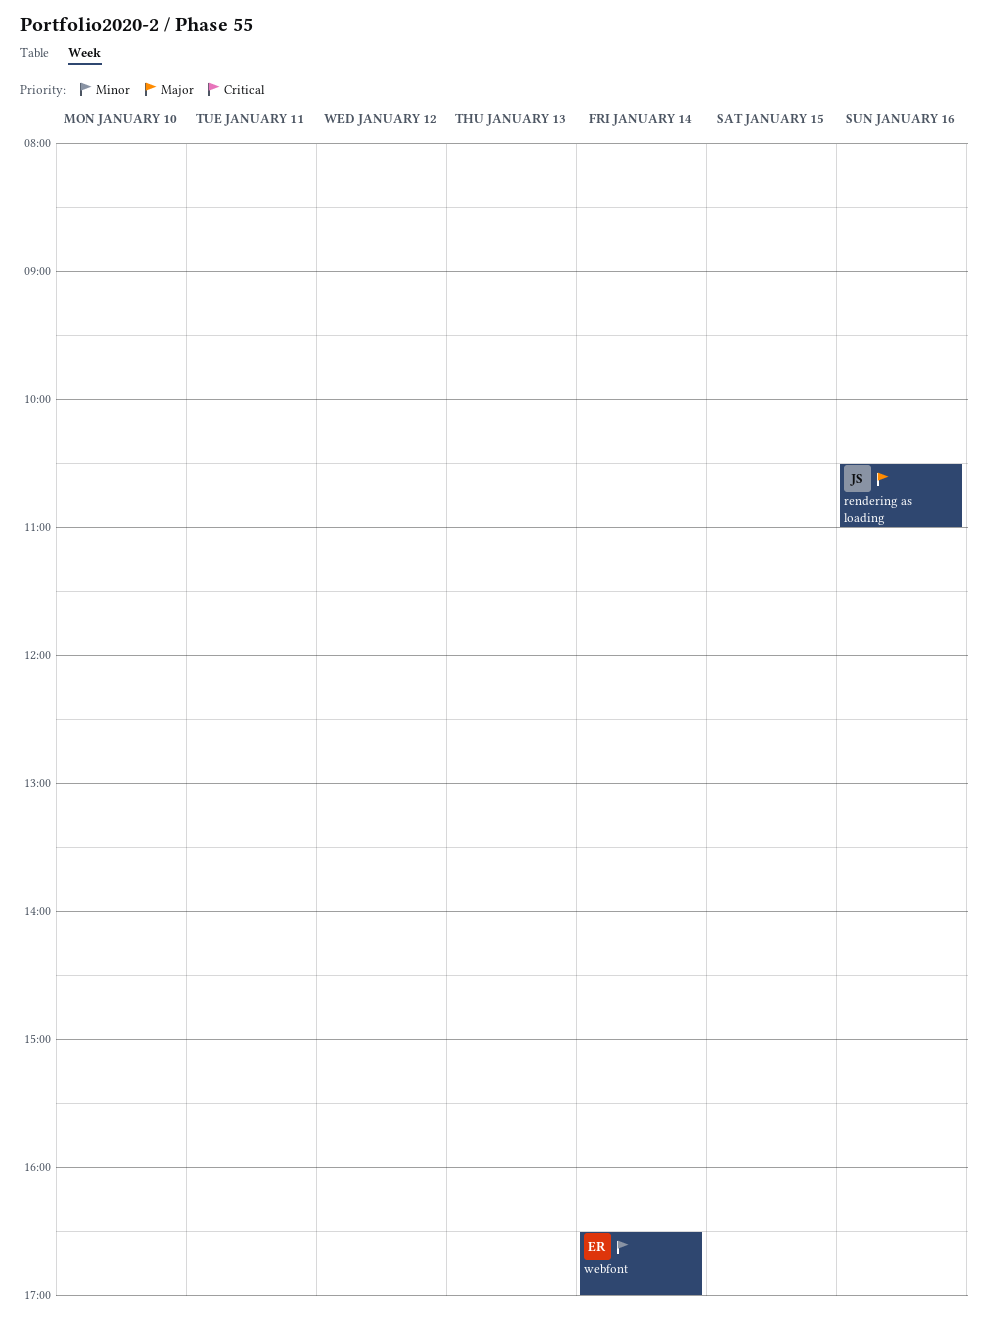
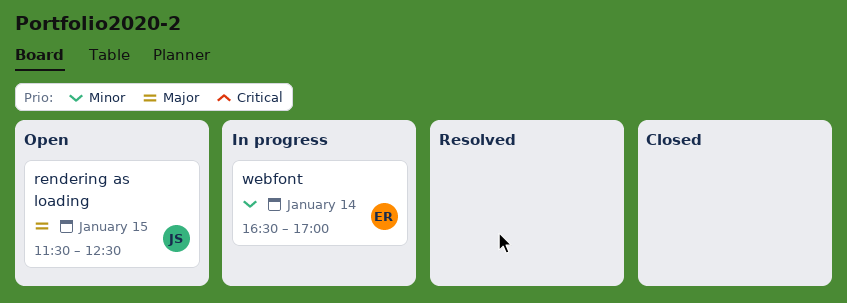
rendering as loading, day: Jan 16 -> Jan 15
rendering as loading, begins: 10:30 -> 11:30
rendering as loading, ends: 11:00 -> 12:30

